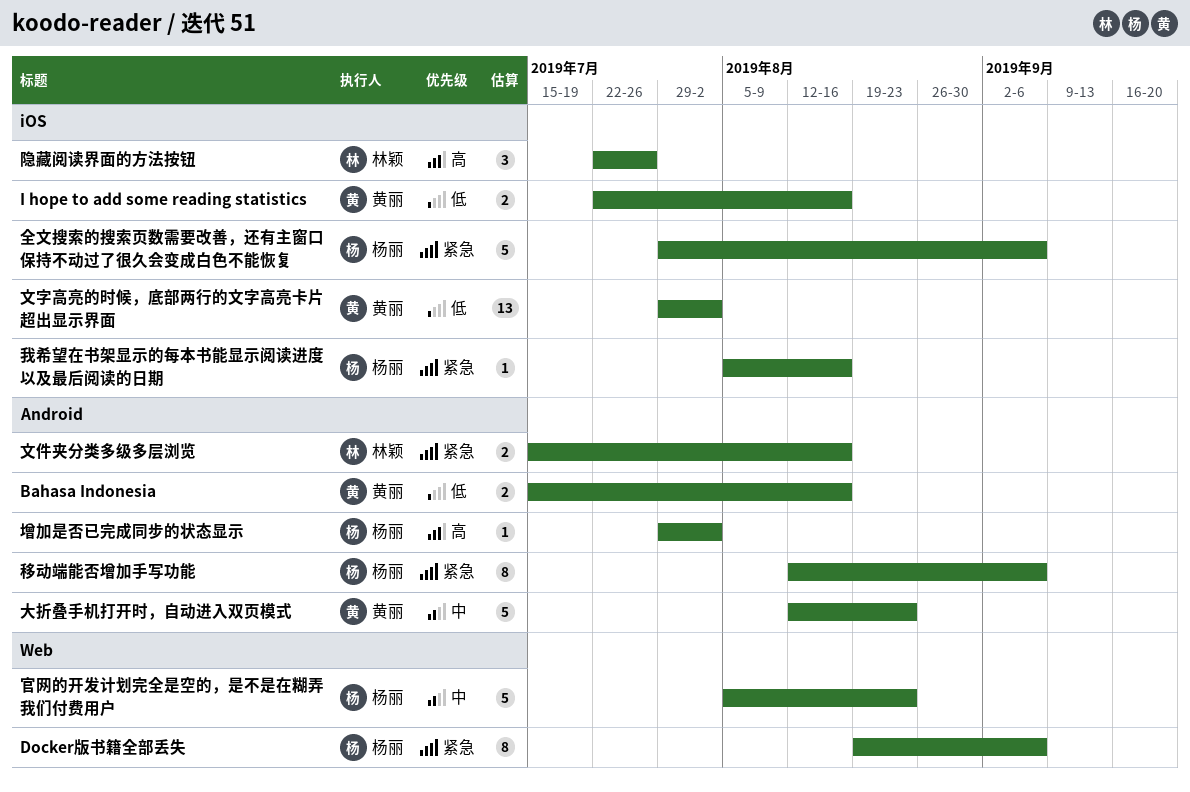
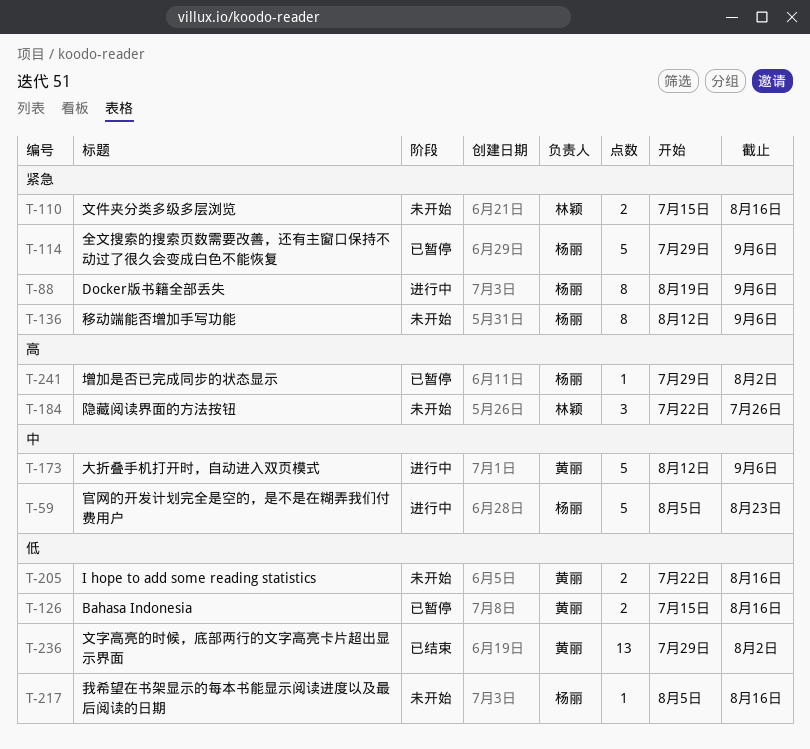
大折叠手机打开时，自动进入双页模式, due: Aug 23 -> Sep 6
我希望在书架显示的每本书能显示阅读进度以及最后阅读的日期, priority: 紧急 -> 低

